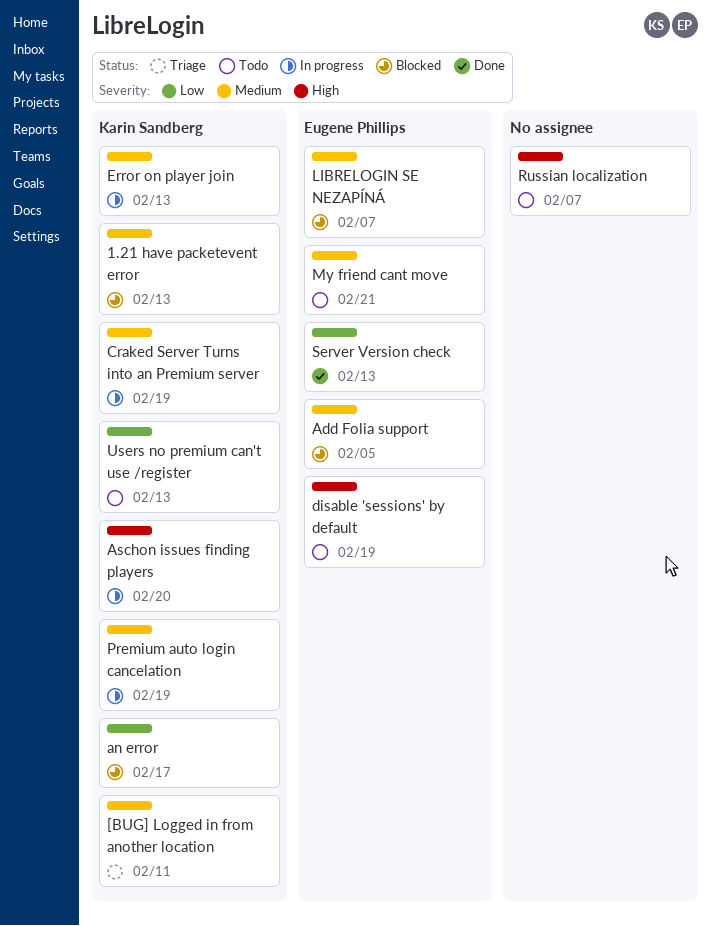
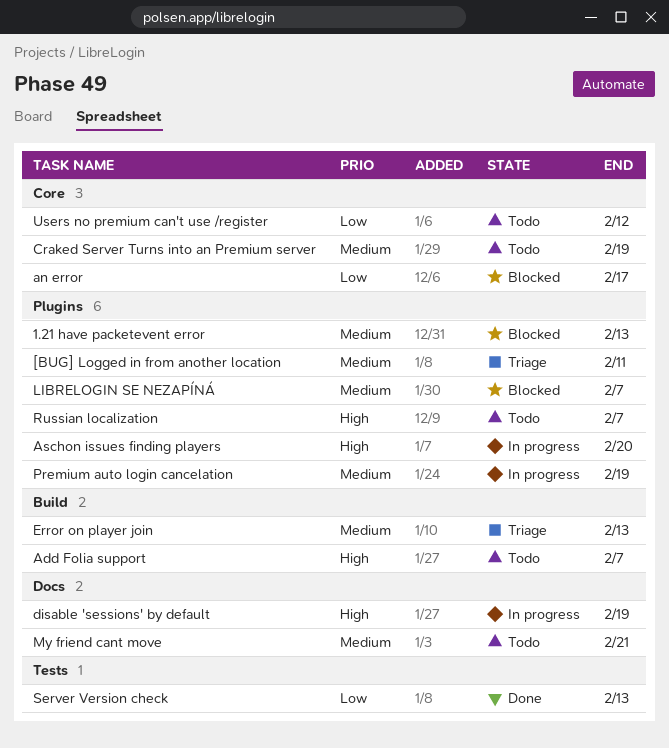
Add Folia support, status: Blocked -> Todo
Add Folia support, priority: Medium -> High
Add Folia support, due: Feb 5 -> Feb 7
Craked Server Turns into an Premium server, status: In progress -> Todo
disable 'sessions' by default, status: Todo -> In progress
Error on player join, status: In progress -> Triage
Users no premium can't use /register, due: Feb 13 -> Feb 12

